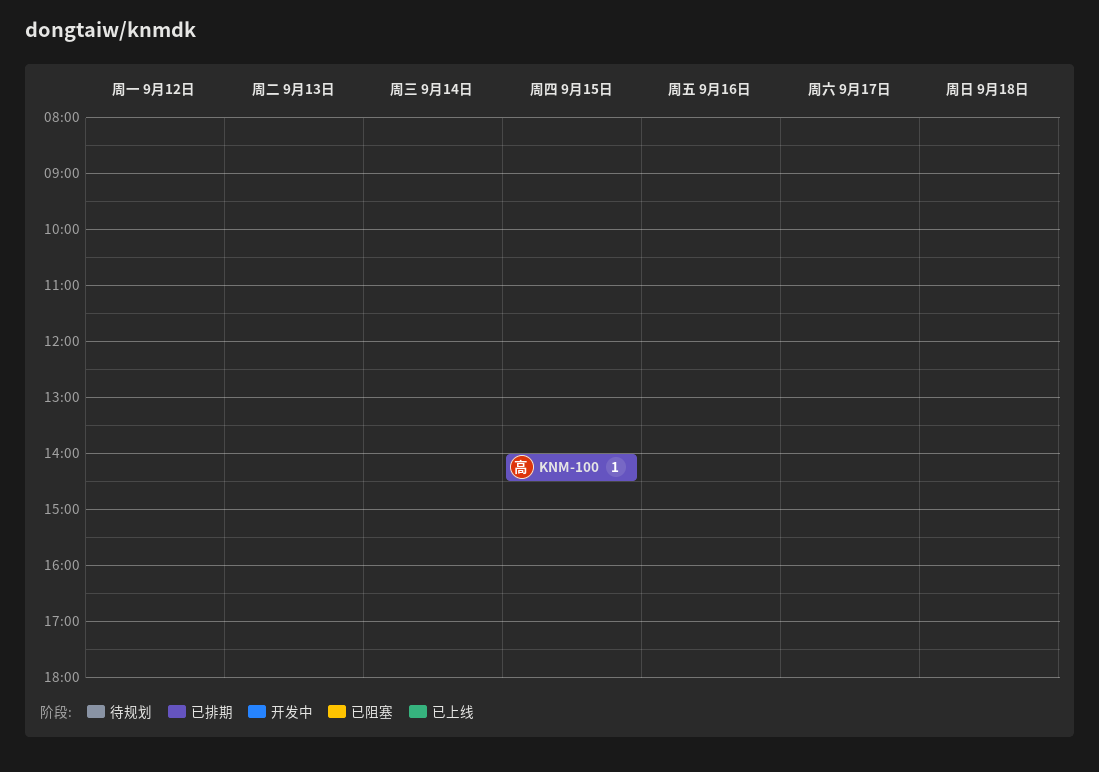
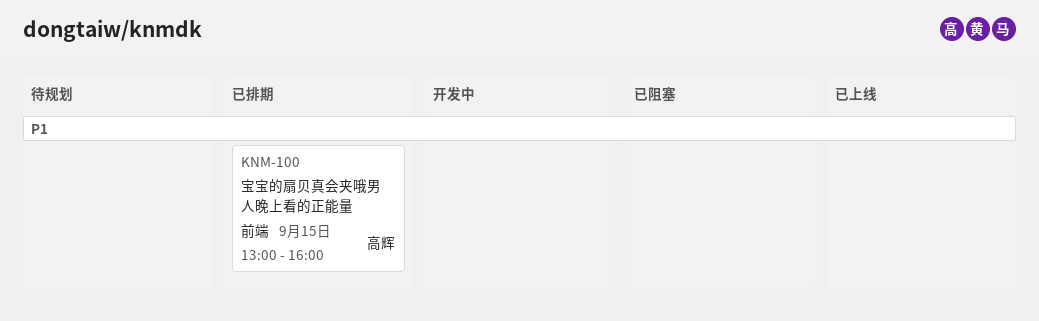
KNM-100, begins: 14:00 -> 13:00
KNM-100, ends: 14:30 -> 16:00

